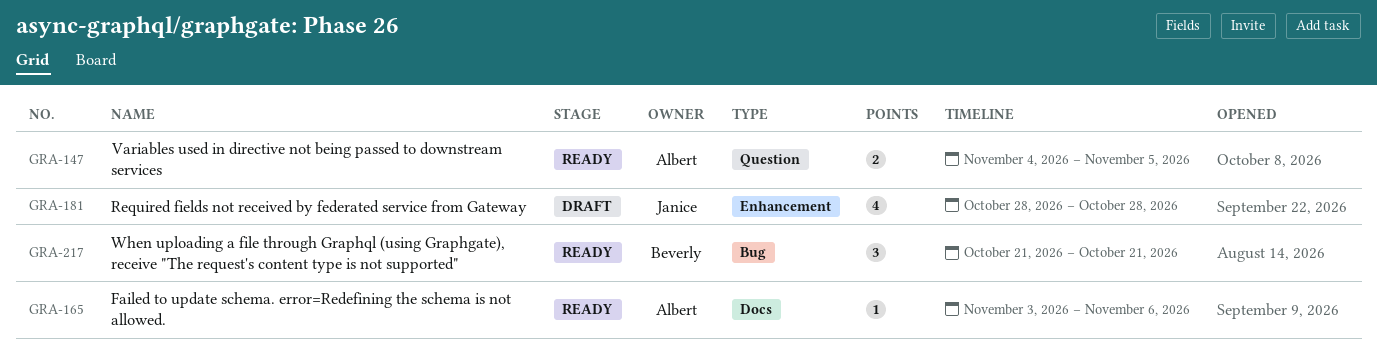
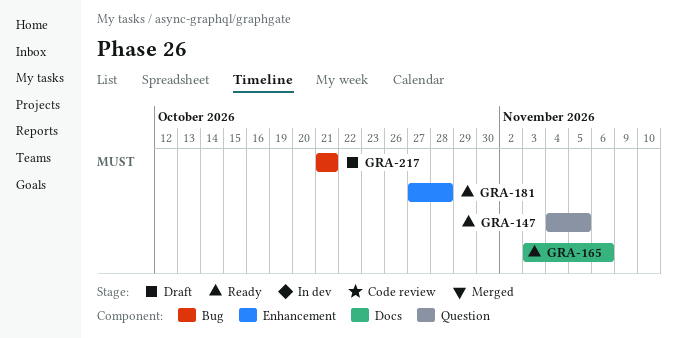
GRA-181, status: Draft -> Ready
GRA-181, start: Oct 28 -> Oct 27
GRA-217, status: Ready -> Draft

